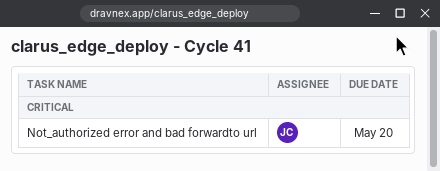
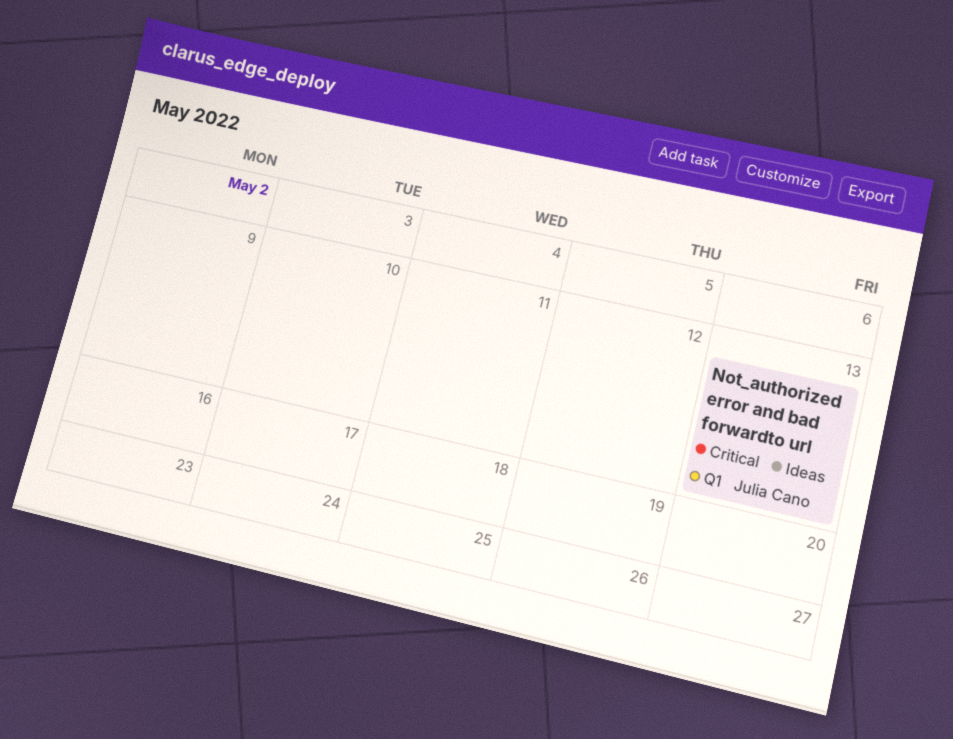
Not_authorized error and bad forwardto url, due: May 20 -> May 13

